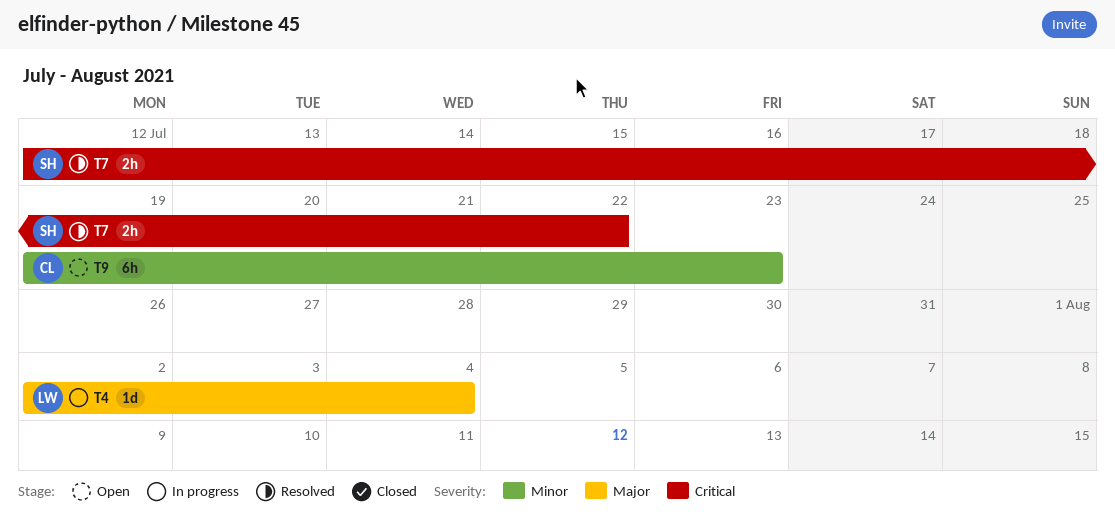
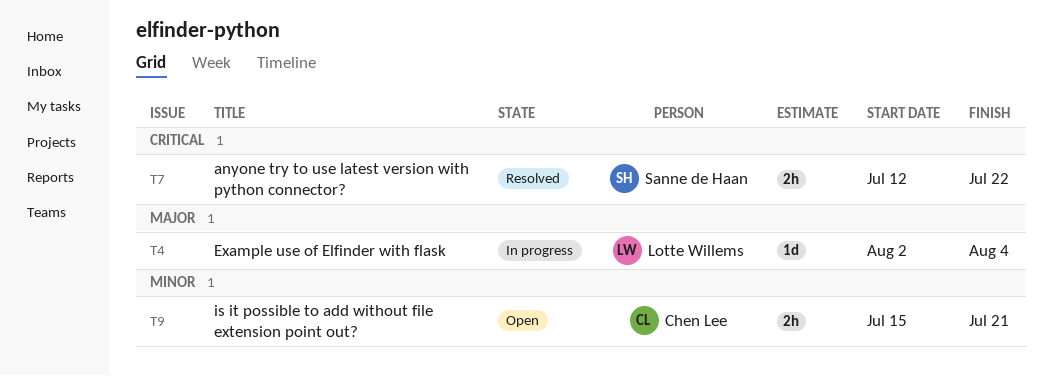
T9, estimate: 6h -> 2h
T9, start: Jul 19 -> Jul 15
T9, due: Jul 23 -> Jul 21

